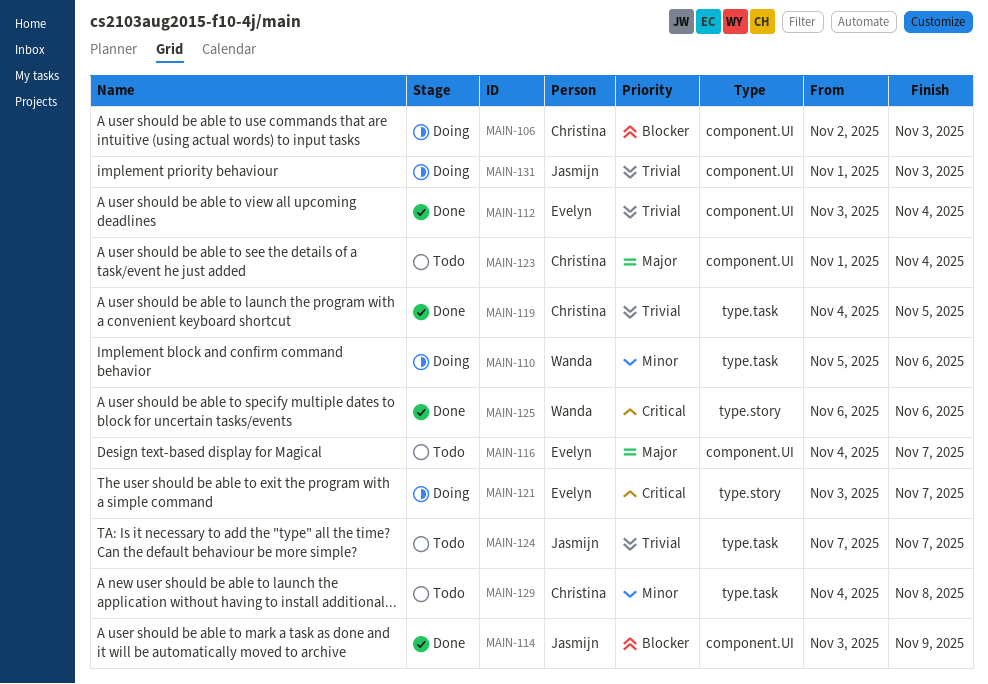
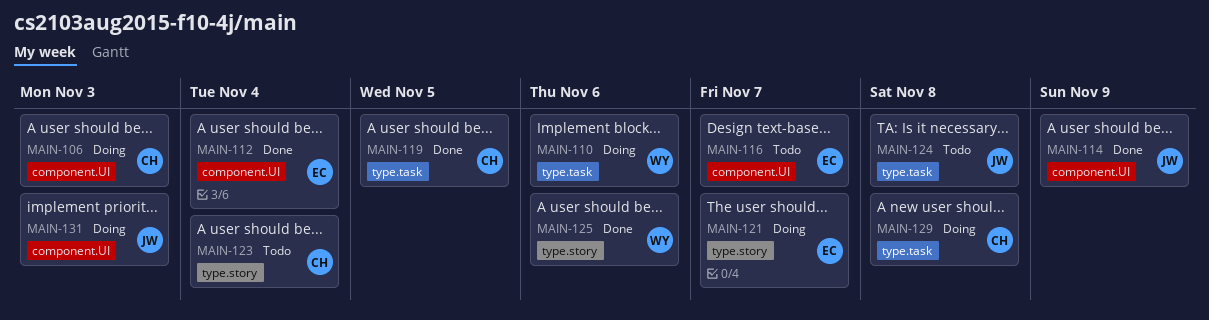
MAIN-123, label: component.UI -> type.story
MAIN-124, due: Nov 7 -> Nov 8
MAIN-129, status: Todo -> Doing

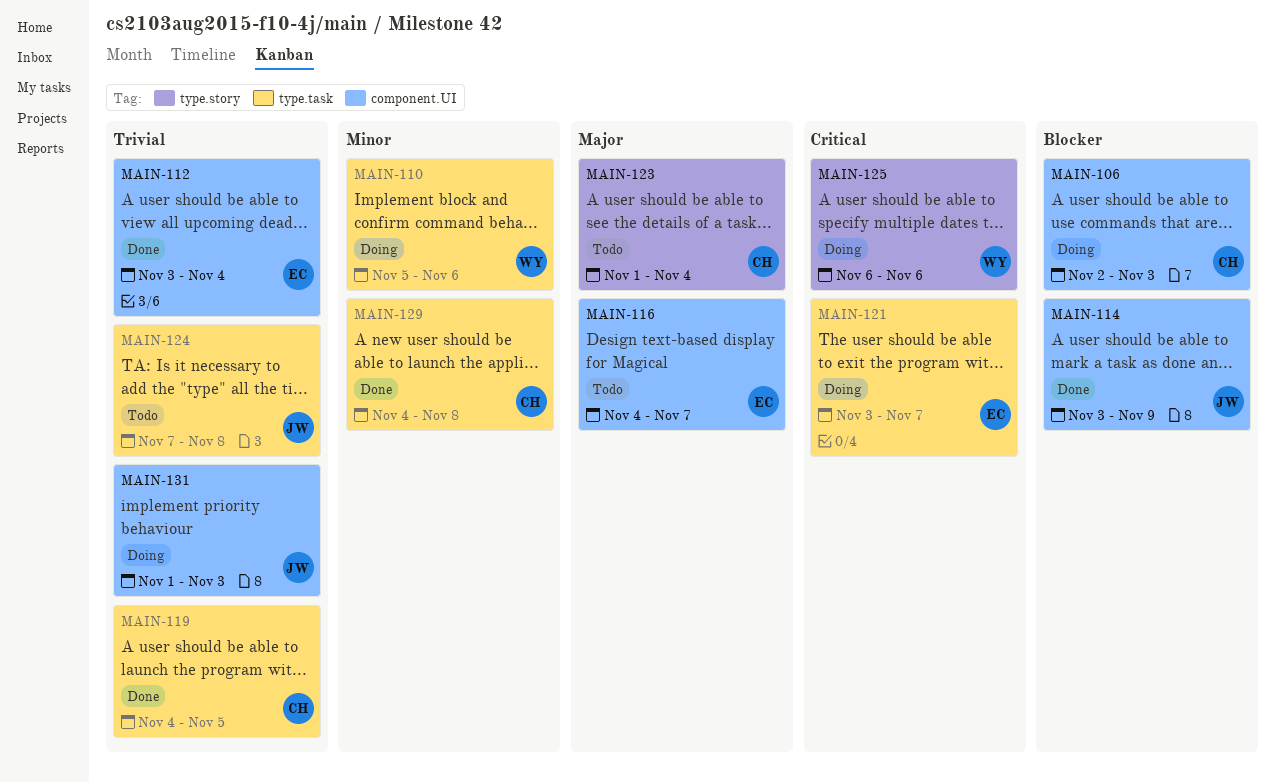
MAIN-121, label: type.story -> type.task
MAIN-125, status: Done -> Doing
MAIN-129, status: Doing -> Done

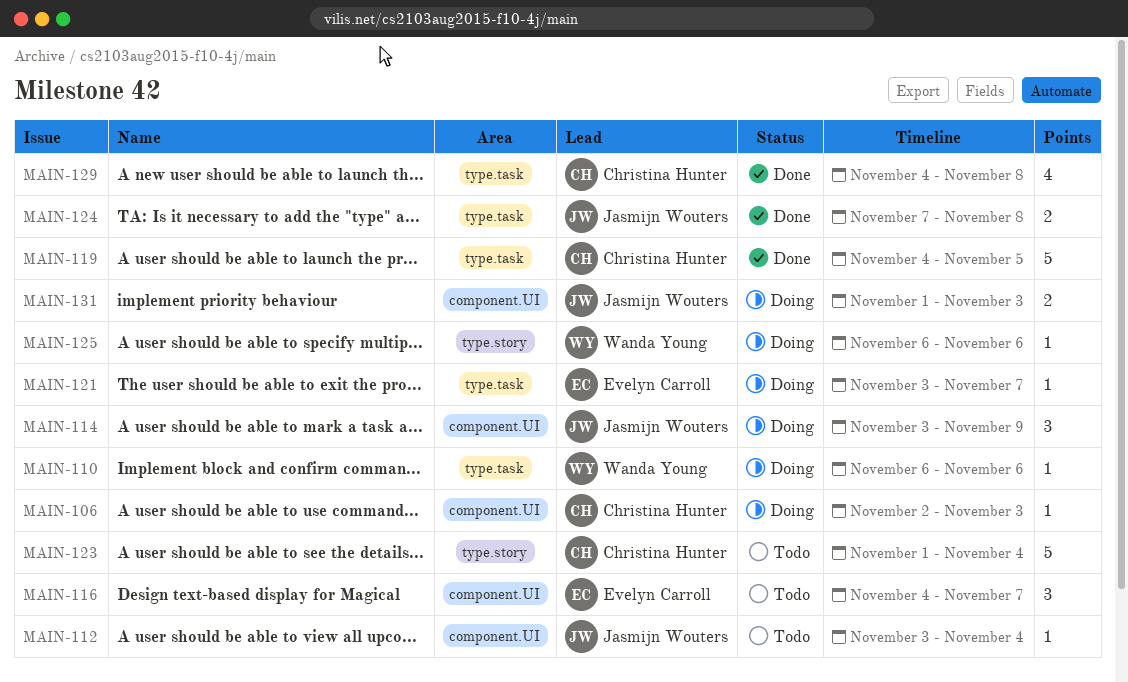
MAIN-110, start: Nov 5 -> Nov 6
MAIN-112, status: Done -> Todo
MAIN-112, owner: Evelyn Carroll -> Jasmijn Wouters
MAIN-114, status: Done -> Doing
MAIN-124, status: Todo -> Done

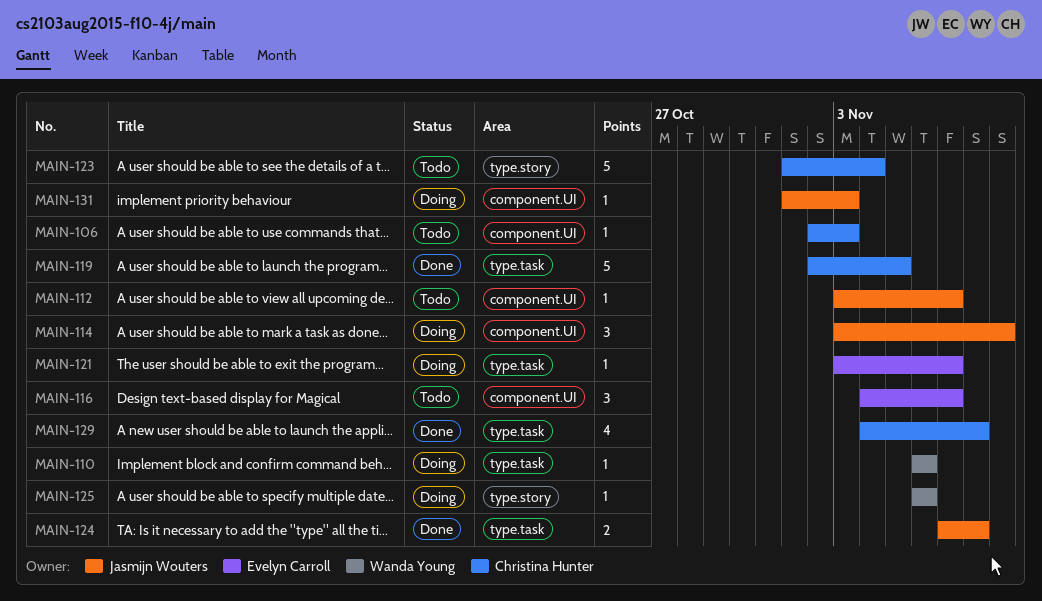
MAIN-106, status: Doing -> Todo
MAIN-112, due: Nov 4 -> Nov 7
MAIN-119, start: Nov 4 -> Nov 2
MAIN-131, estimate: 2 -> 1

